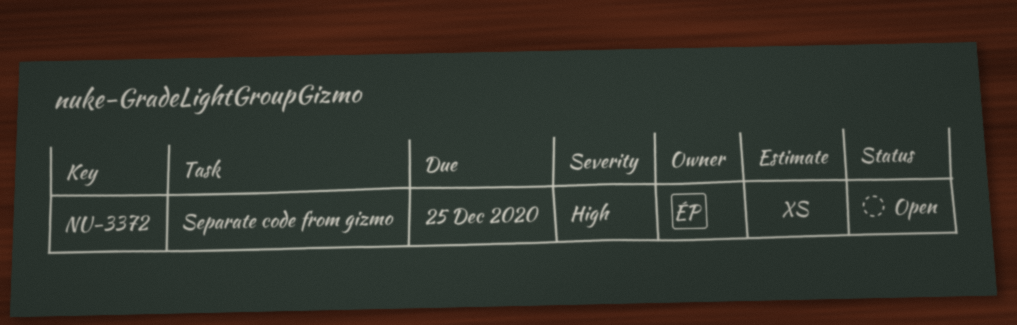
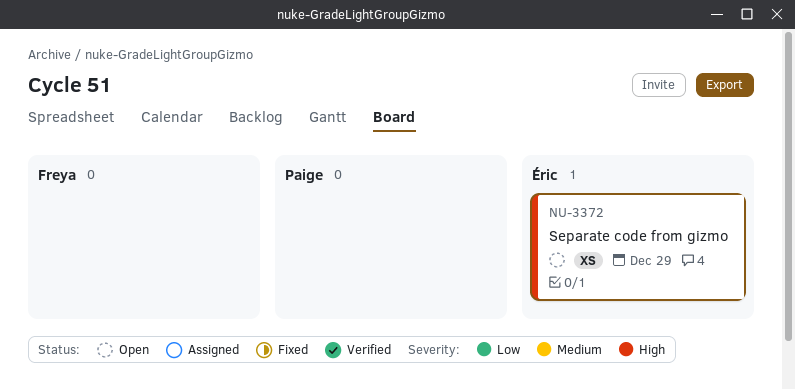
NU-3372, due: Dec 25 -> Dec 29

